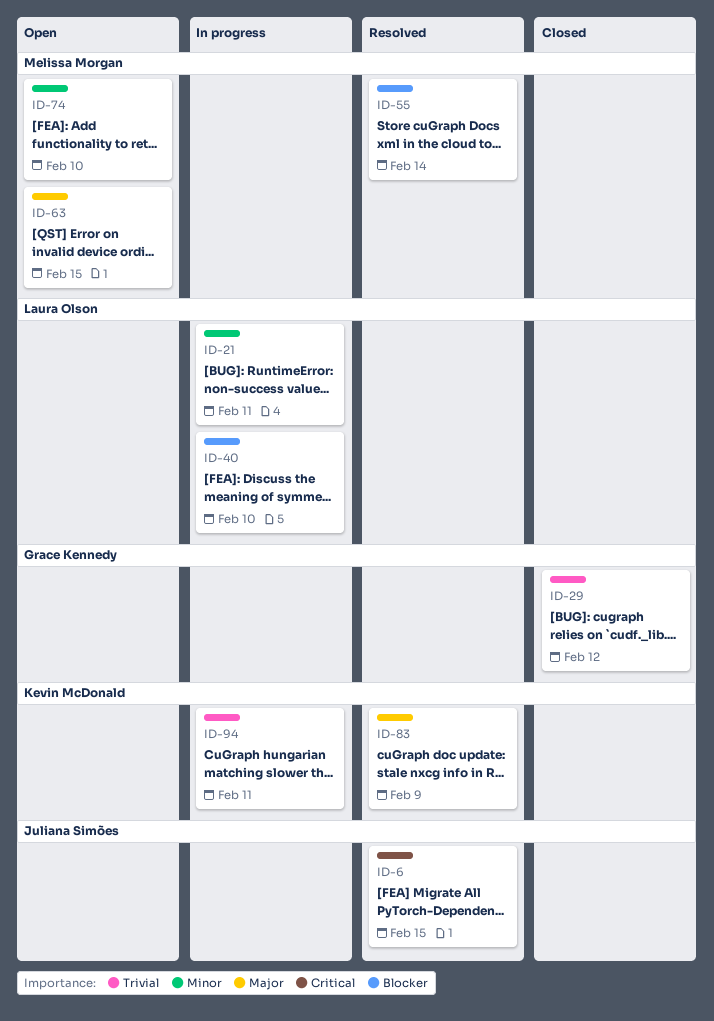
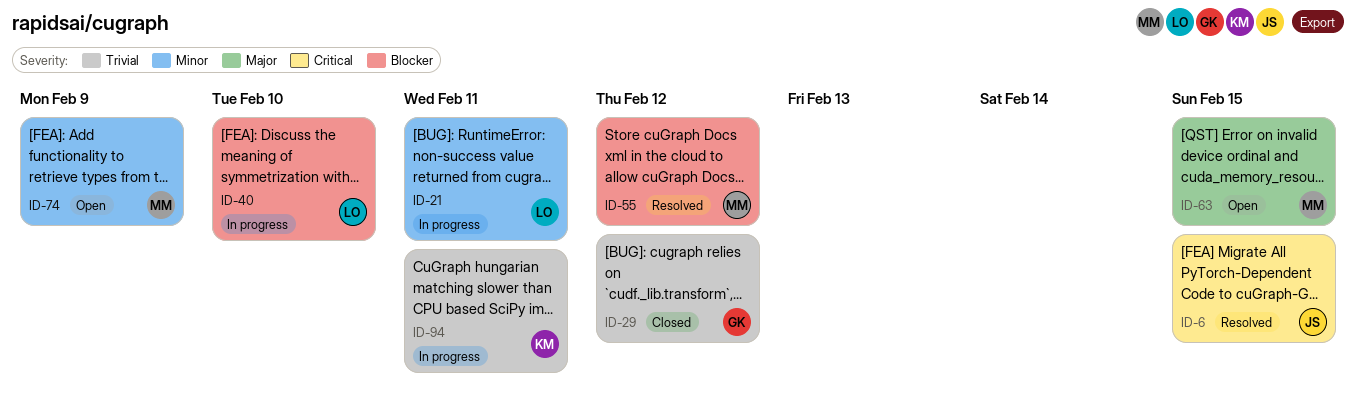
ID-55, due: Feb 14 -> Feb 12
ID-74, due: Feb 10 -> Feb 9
ID-83: present -> none

